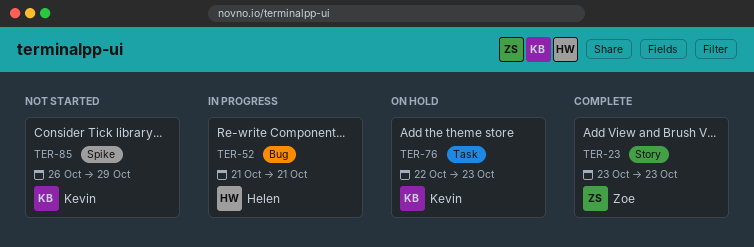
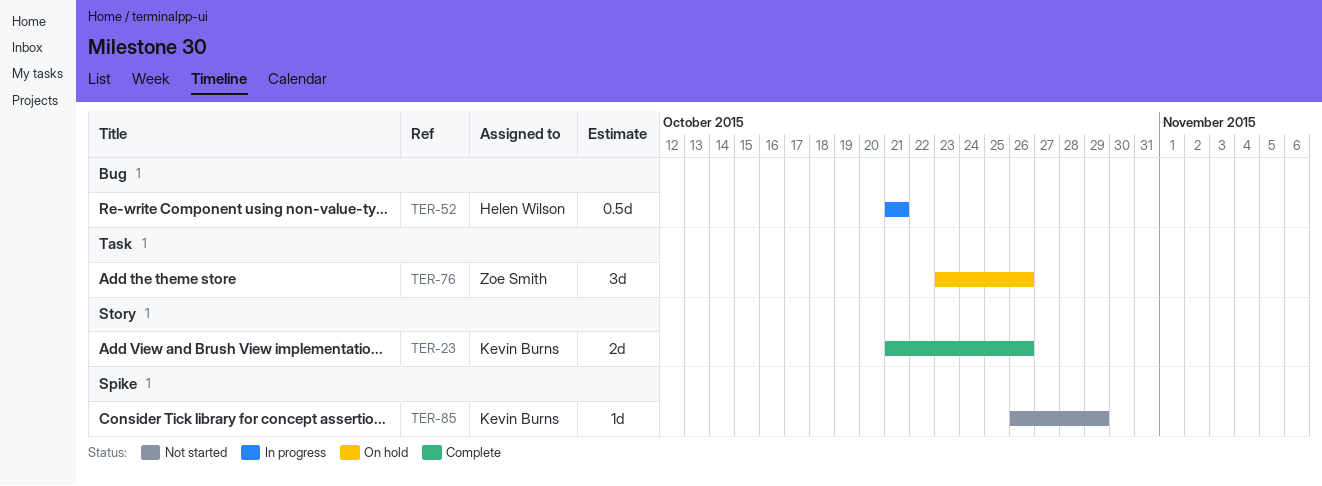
TER-23, owner: Zoe Smith -> Kevin Burns
TER-23, start: Oct 23 -> Oct 21
TER-23, due: Oct 23 -> Oct 26
TER-76, owner: Kevin Burns -> Zoe Smith
TER-76, start: Oct 22 -> Oct 23
TER-76, due: Oct 23 -> Oct 26

